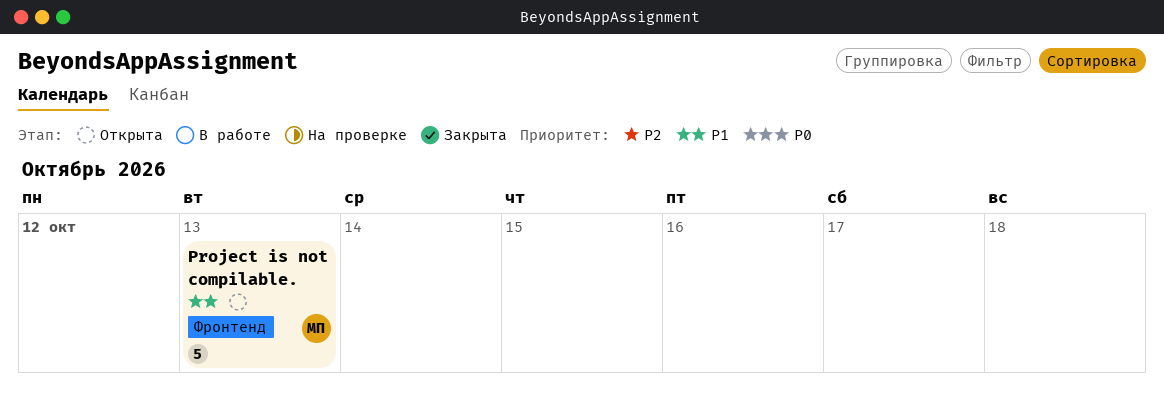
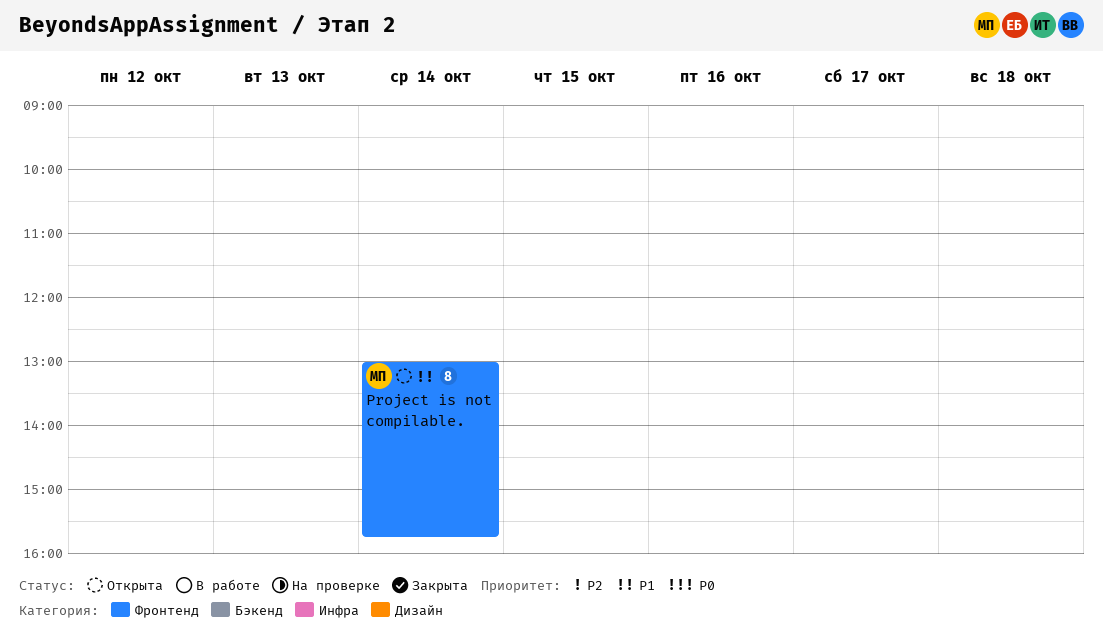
Project is not compilable., estimate: 5 -> 8
Project is not compilable., day: Oct 13 -> Oct 14

